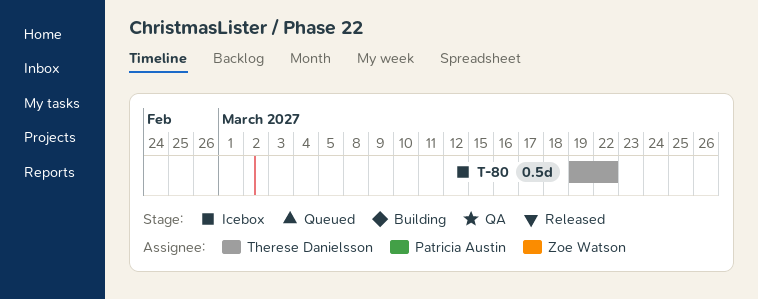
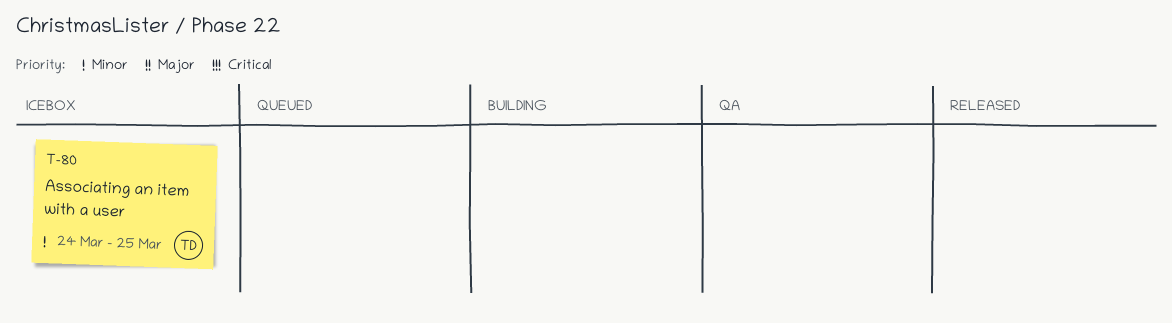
T-80, start: Mar 19 -> Mar 24
T-80, due: Mar 22 -> Mar 25

